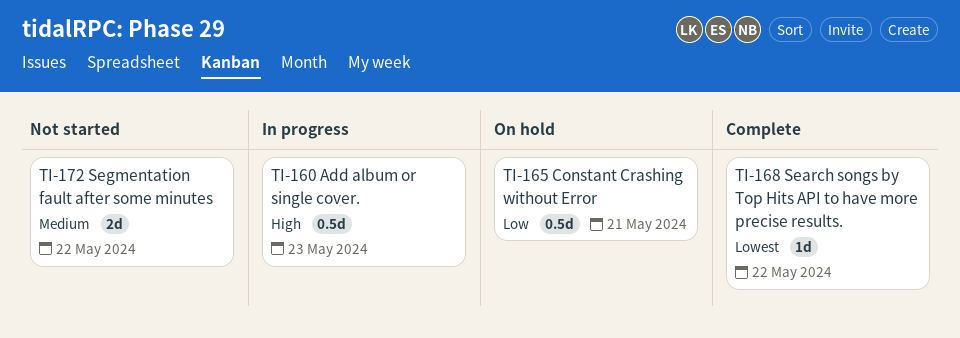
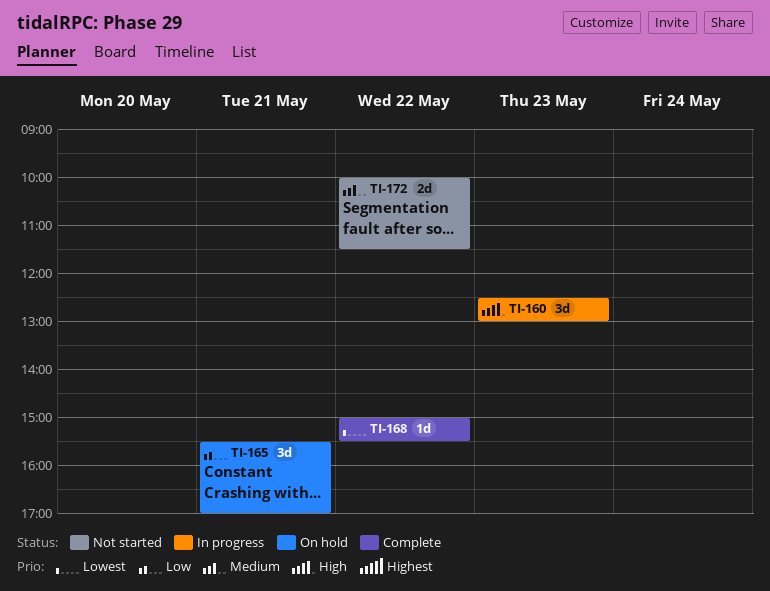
TI-160, estimate: 0.5d -> 3d
TI-165, estimate: 0.5d -> 3d

